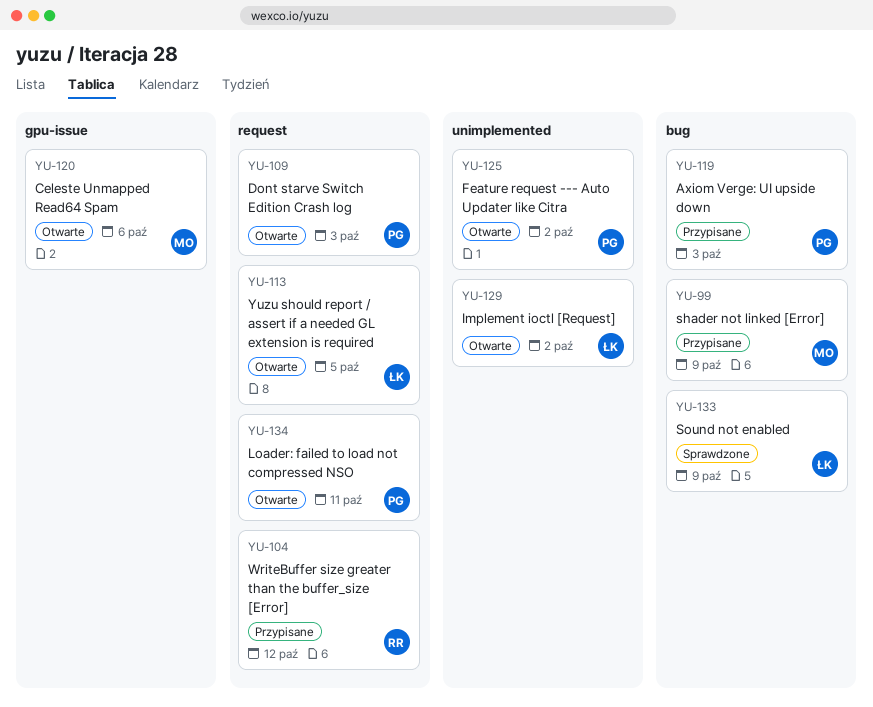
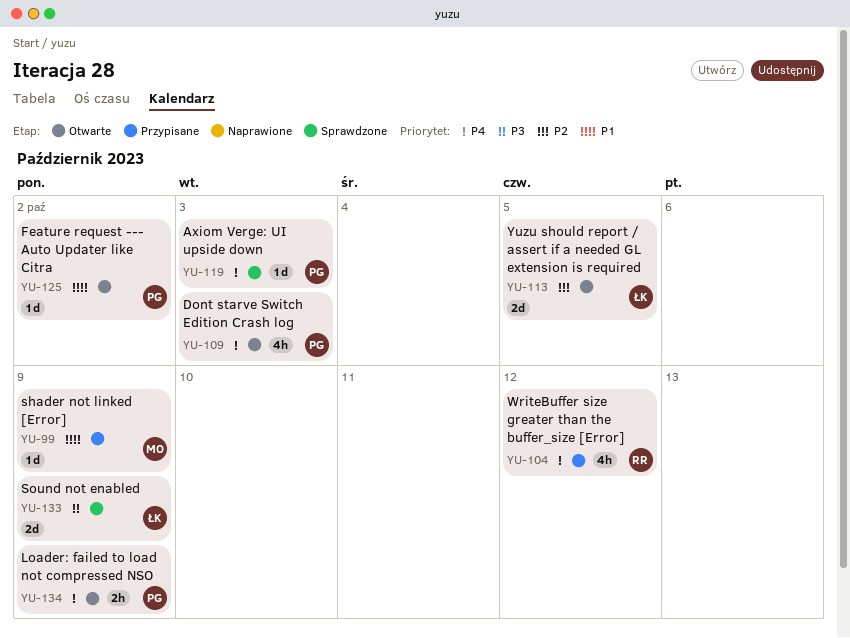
YU-119, status: Przypisane -> Sprawdzone
YU-120: present -> none
YU-129: present -> none
YU-134, due: Oct 11 -> Oct 9

